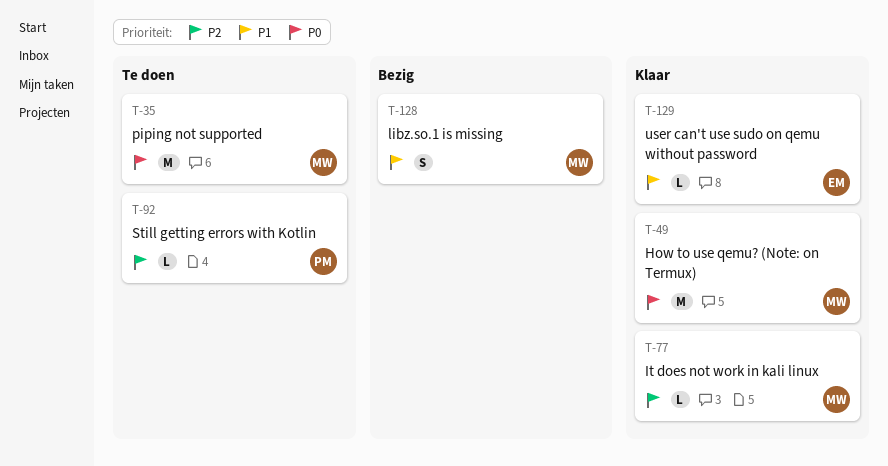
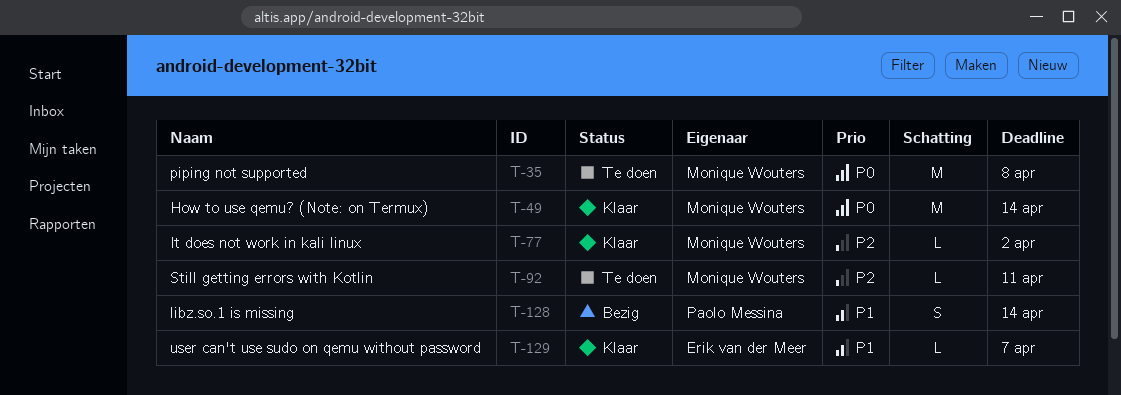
T-92, owner: Paolo Messina -> Monique Wouters
T-128, owner: Monique Wouters -> Paolo Messina

